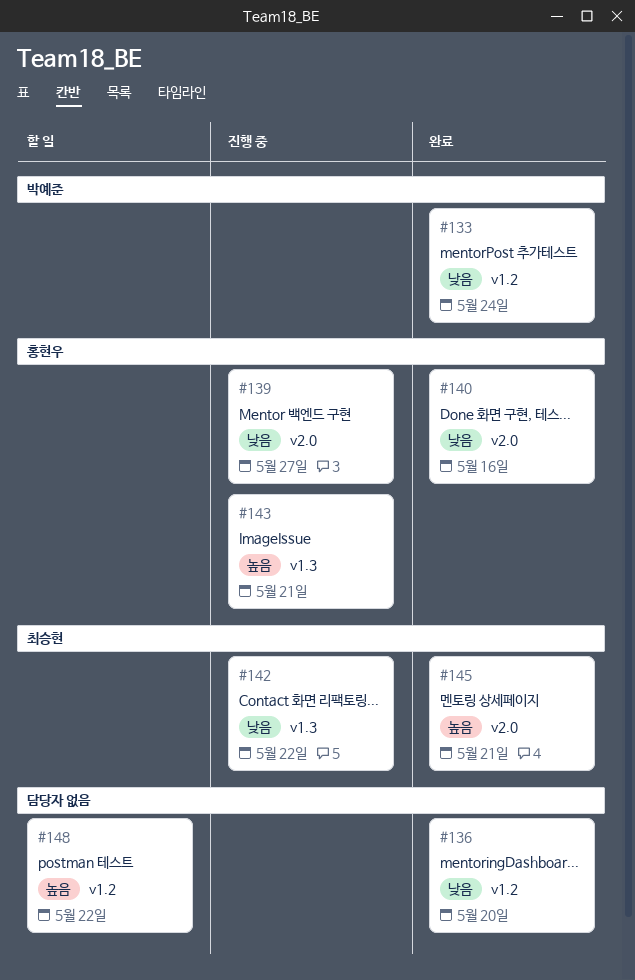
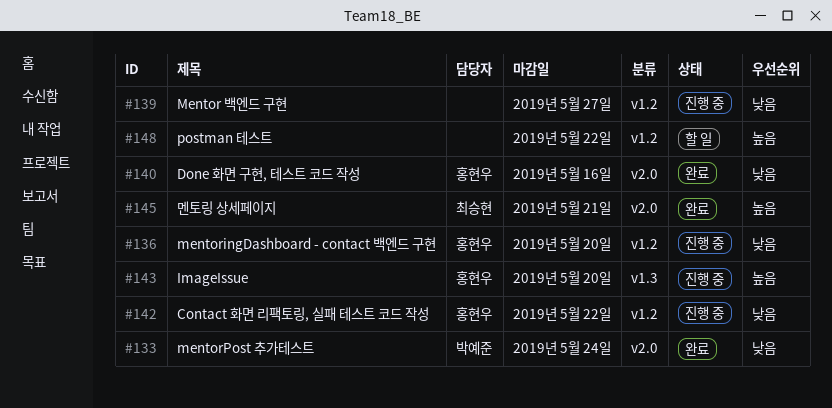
#133, label: v1.2 -> v2.0
#136, status: 완료 -> 진행 중
#136, owner: none -> 홍현우
#139, owner: 홍현우 -> none
#139, label: v2.0 -> v1.2
#142, owner: 최승현 -> 홍현우
#142, label: v1.3 -> v1.2
#143, due: May 21 -> May 20

